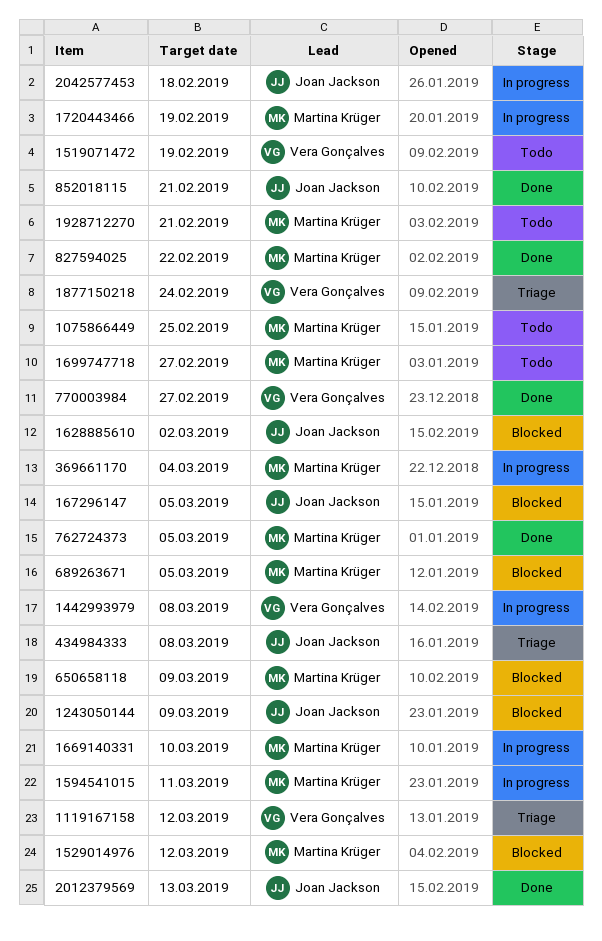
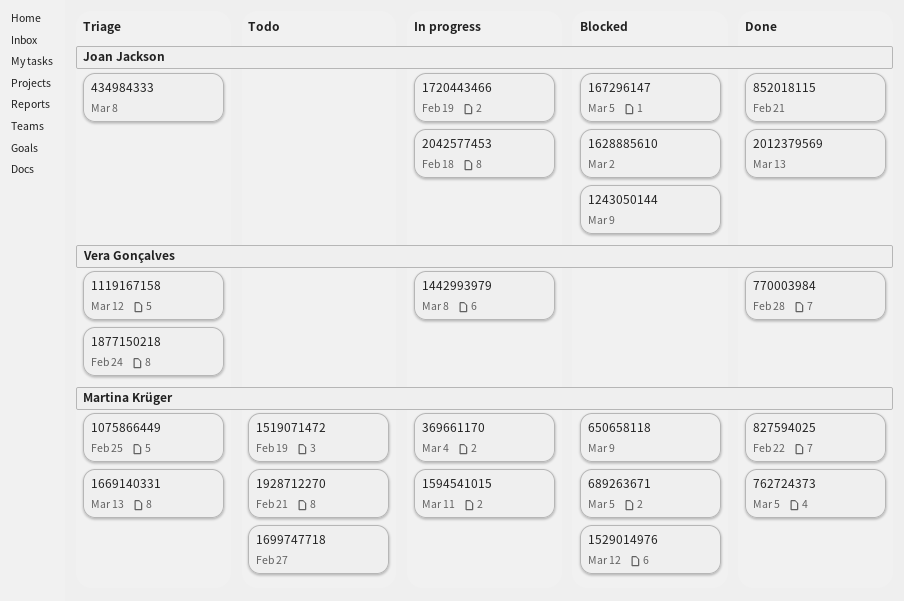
1075866449, status: Todo -> Triage
1519071472, owner: Vera Gonçalves -> Martina Krüger
1669140331, status: In progress -> Triage
1669140331, due: Mar 10 -> Mar 13
1720443466, owner: Martina Krüger -> Joan Jackson
770003984, due: Feb 27 -> Feb 28

